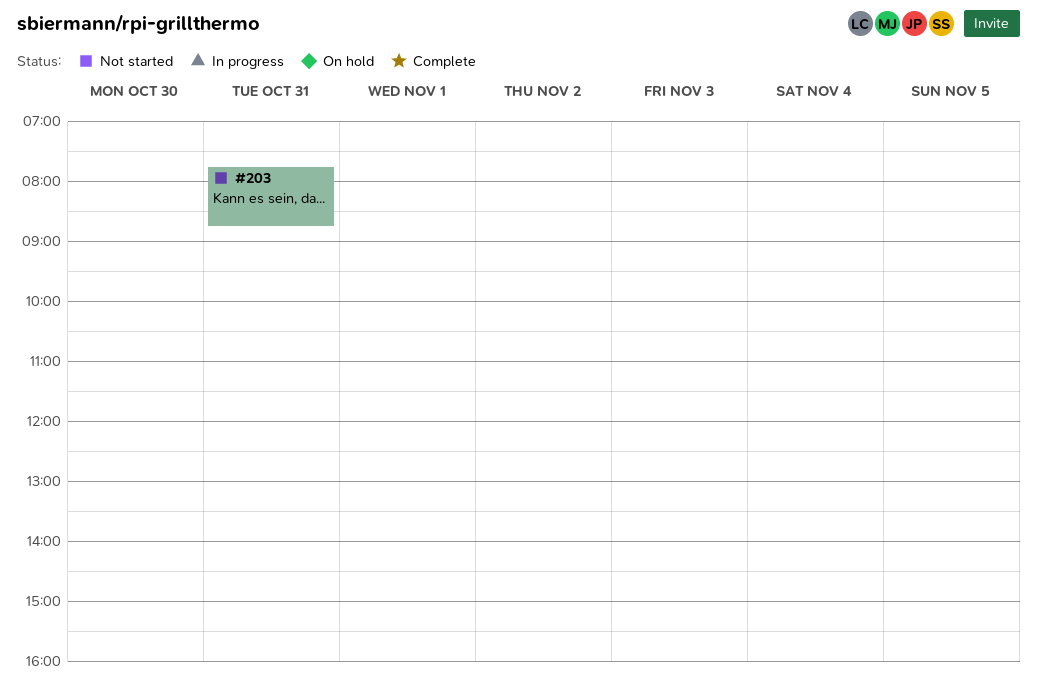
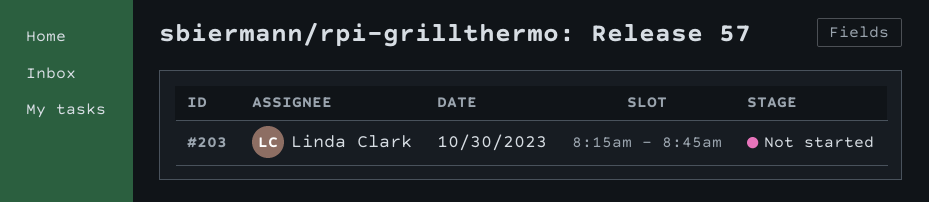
#203, day: Oct 31 -> Oct 30
#203, begins: 07:45 -> 08:15

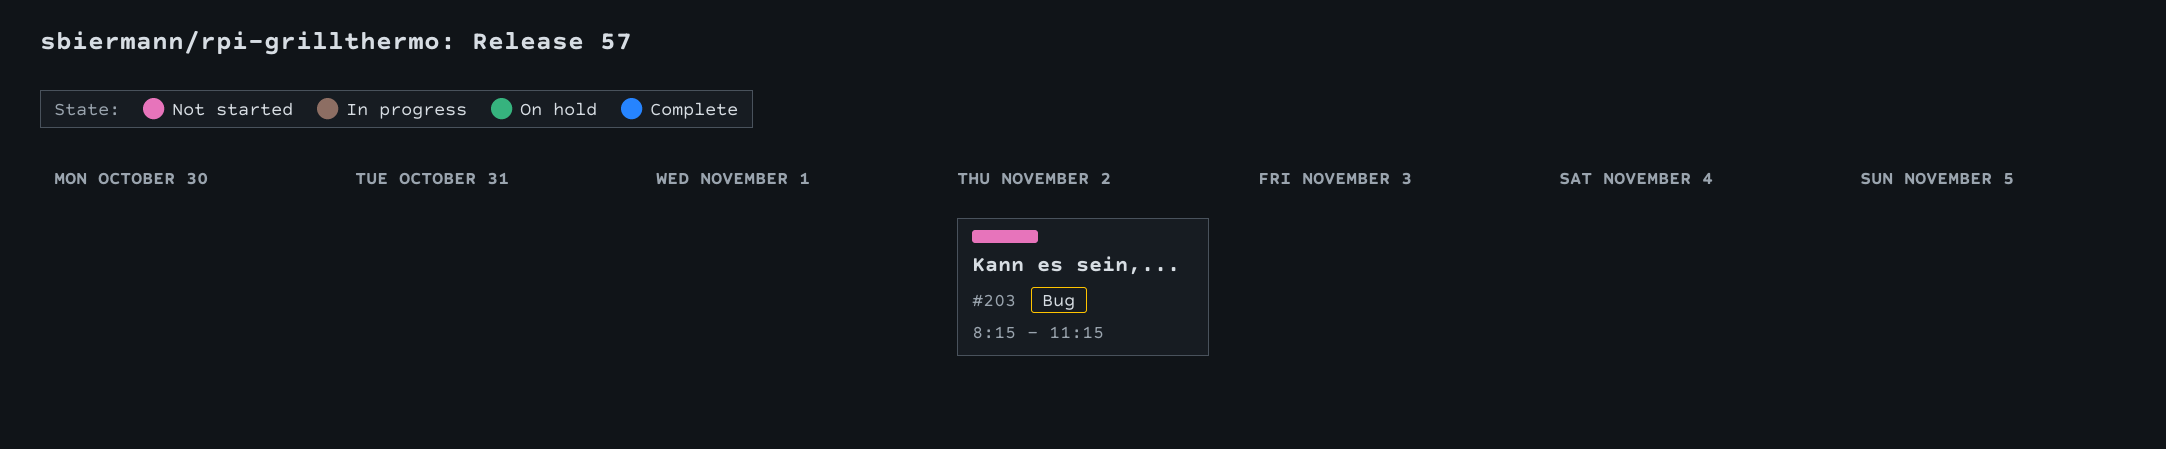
#203, day: Oct 30 -> Nov 2
#203, ends: 08:45 -> 11:15

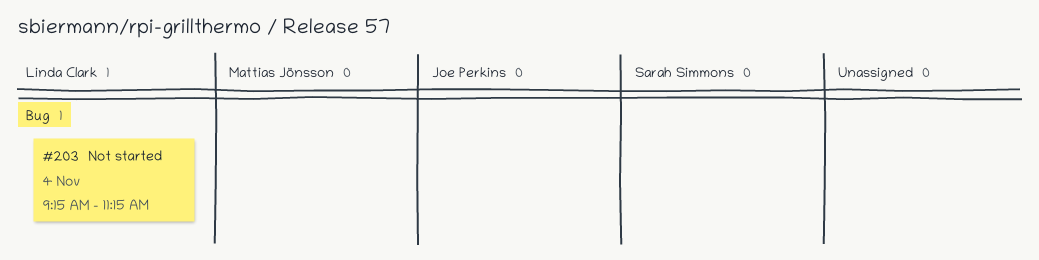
#203, day: Nov 2 -> Nov 4
#203, begins: 08:15 -> 09:15

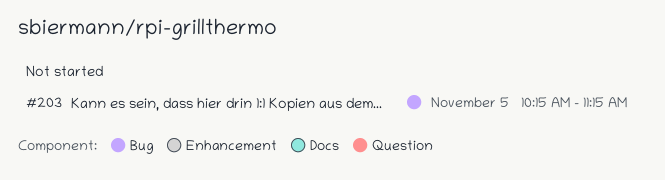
#203, day: Nov 4 -> Nov 5
#203, begins: 09:15 -> 10:15

